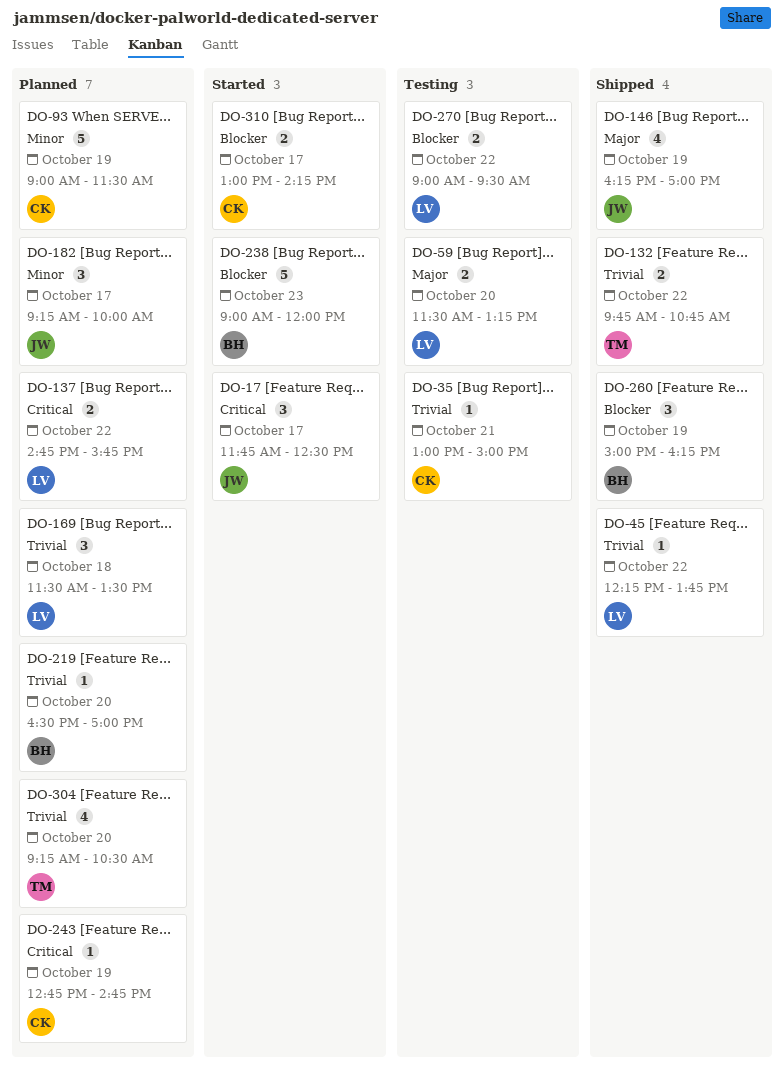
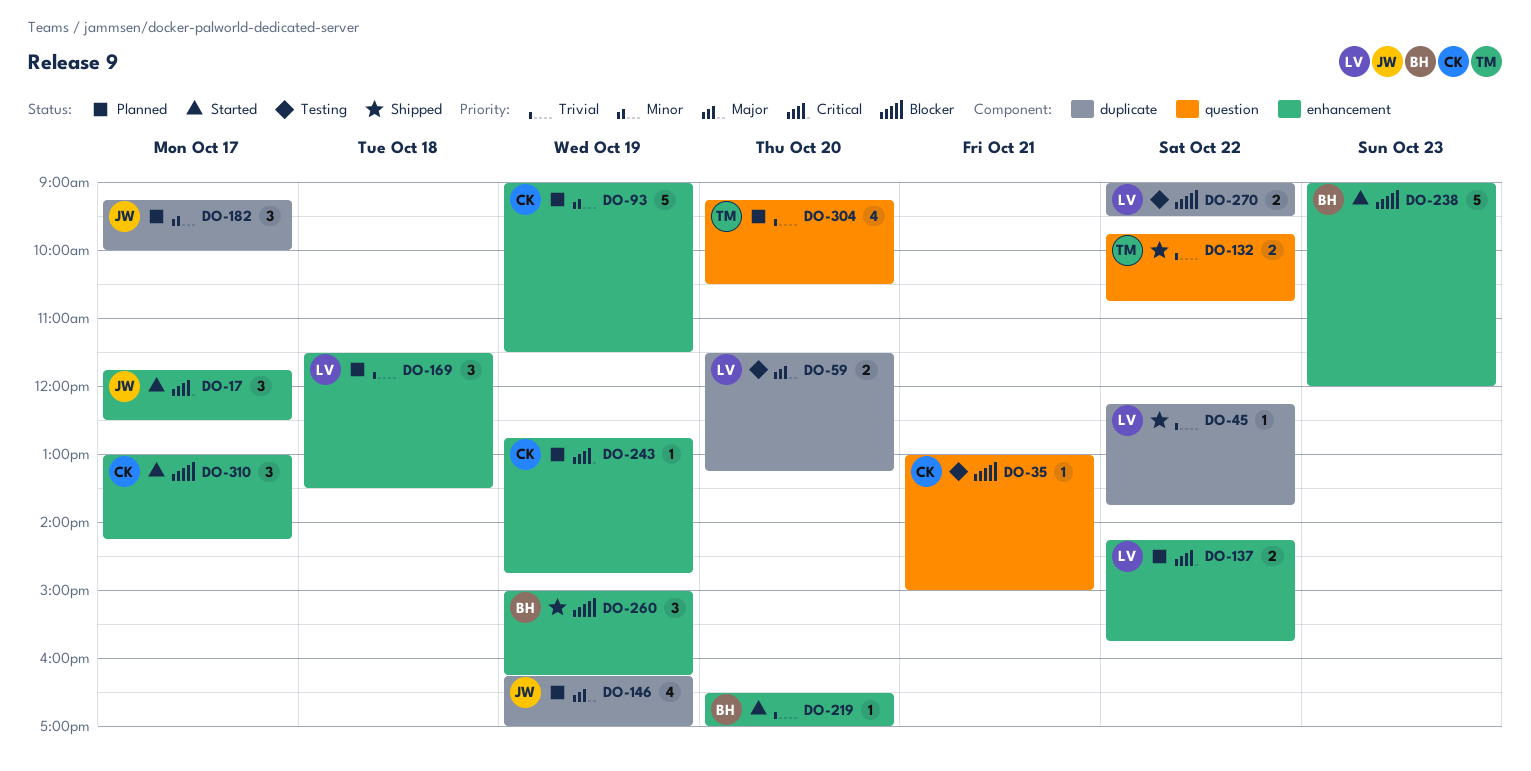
DO-35, priority: Trivial -> Blocker
DO-137, begins: 14:45 -> 14:15
DO-146, status: Shipped -> Planned
DO-219, status: Planned -> Started
DO-310, estimate: 2 -> 3

